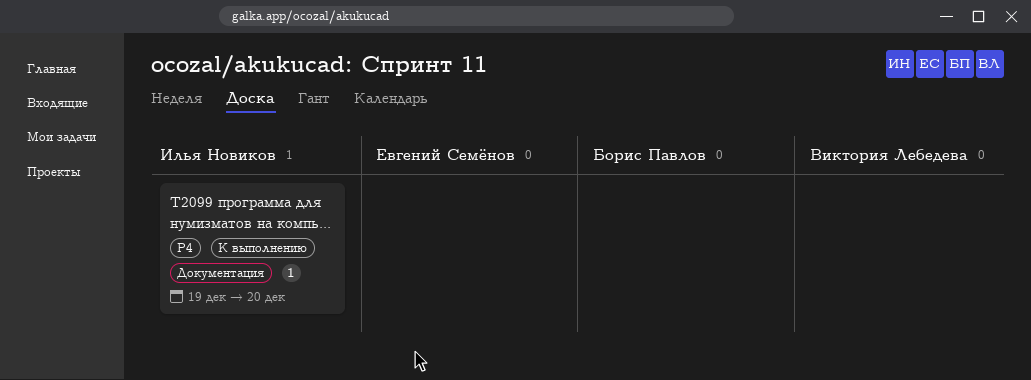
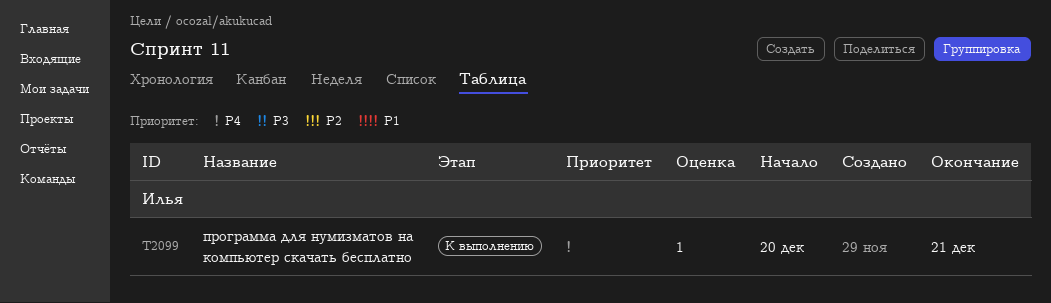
T2099, start: Dec 19 -> Dec 20
T2099, due: Dec 20 -> Dec 21

